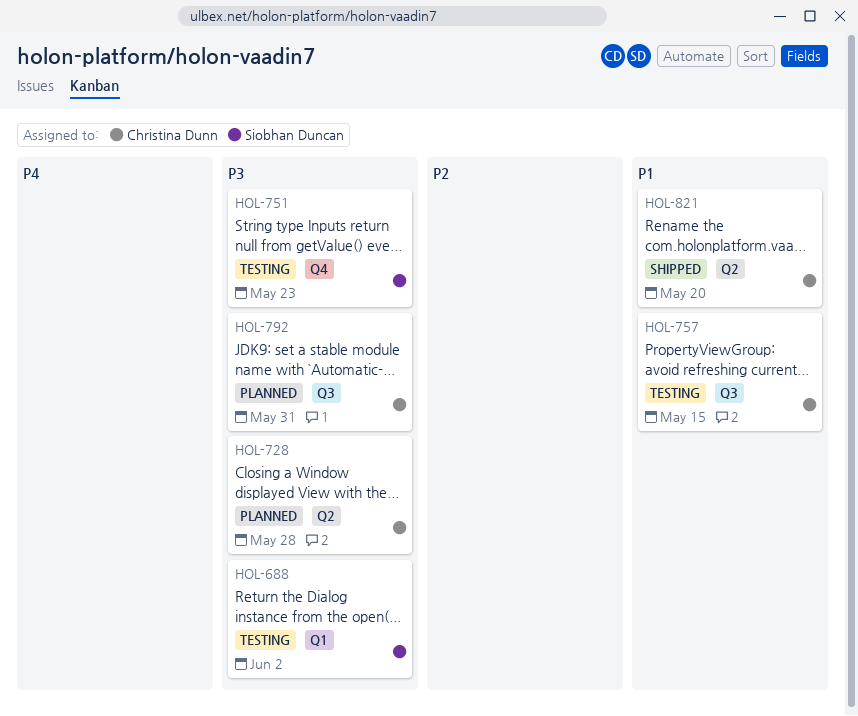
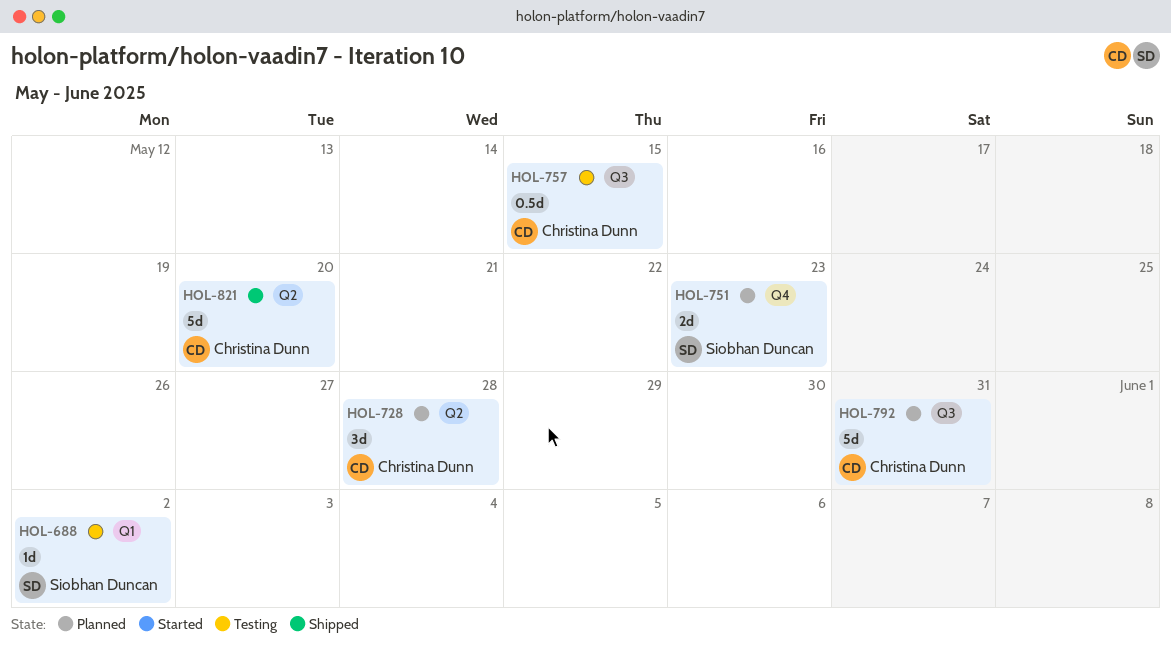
HOL-751, status: Testing -> Planned

